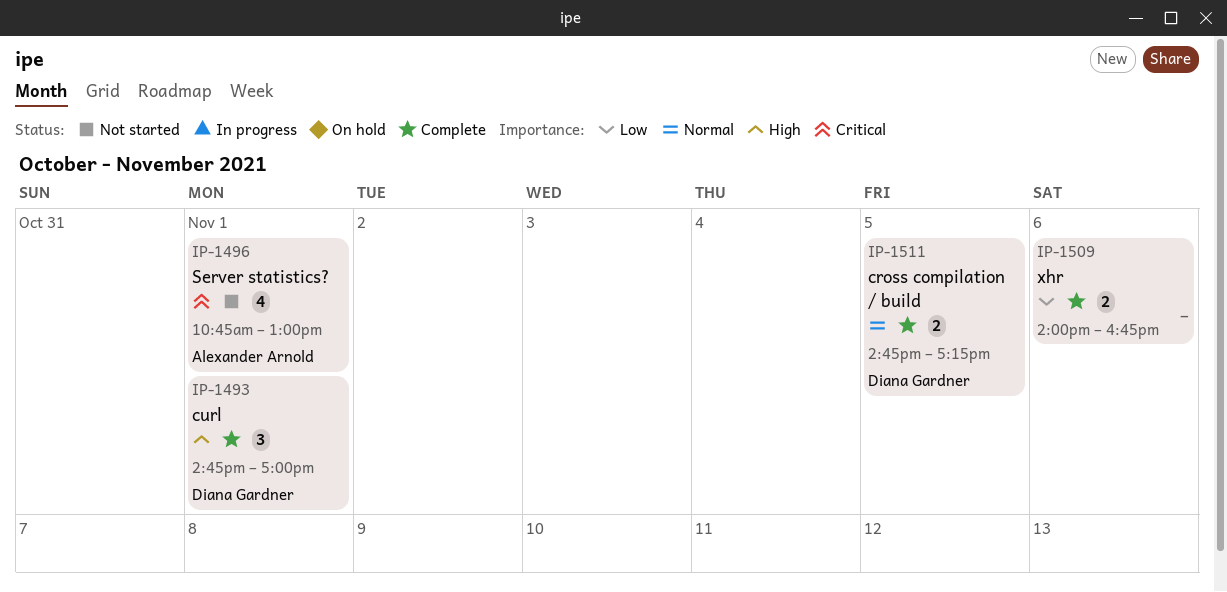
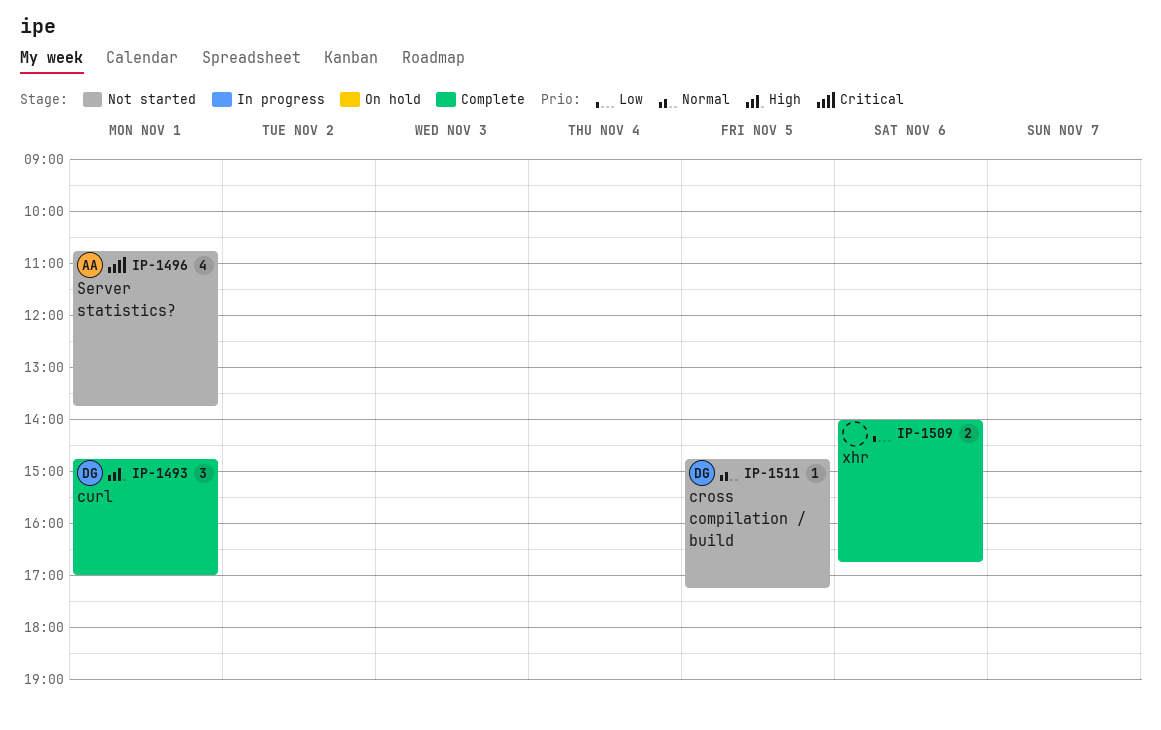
IP-1496, ends: 13:00 -> 13:45
IP-1511, status: Complete -> Not started
IP-1511, estimate: 2 -> 1

